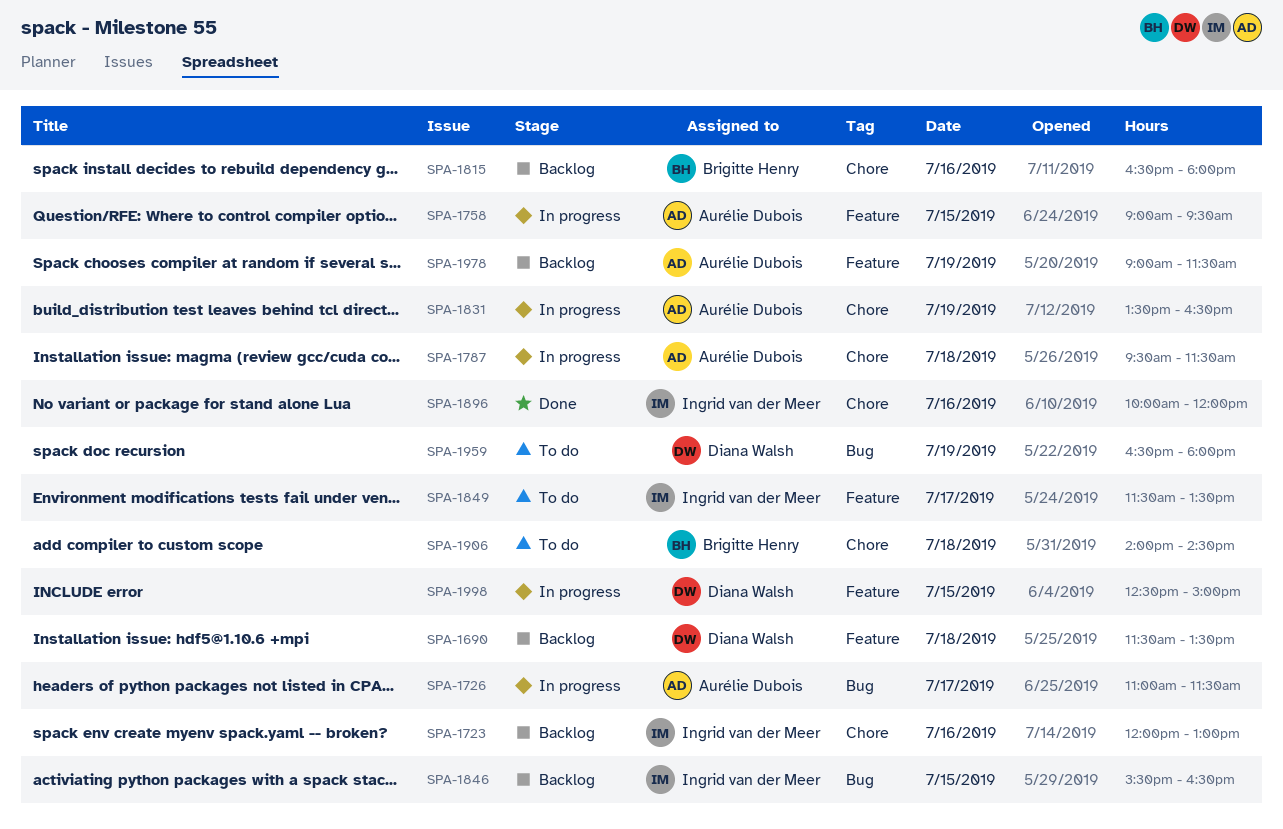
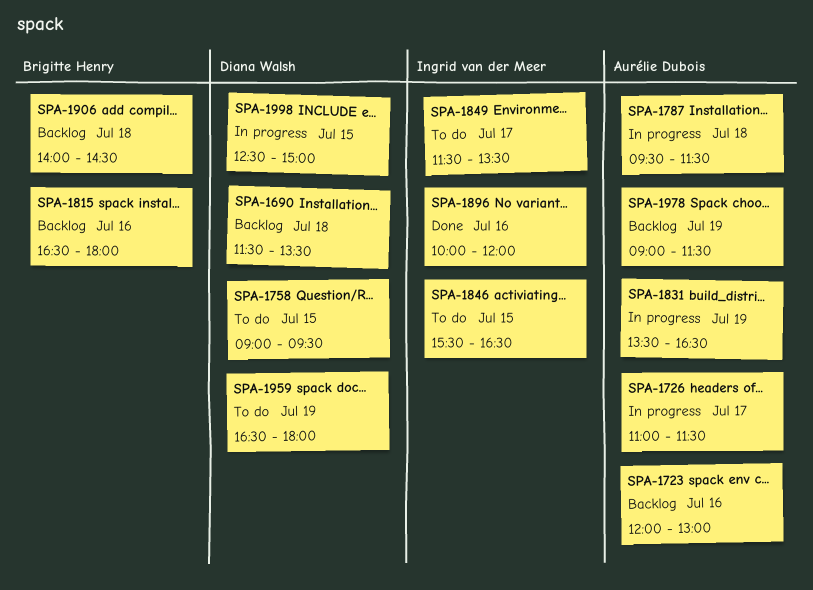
SPA-1723, owner: Ingrid van der Meer -> Aurélie Dubois
SPA-1758, status: In progress -> To do
SPA-1758, owner: Aurélie Dubois -> Diana Walsh
SPA-1846, status: Backlog -> To do
SPA-1906, status: To do -> Backlog

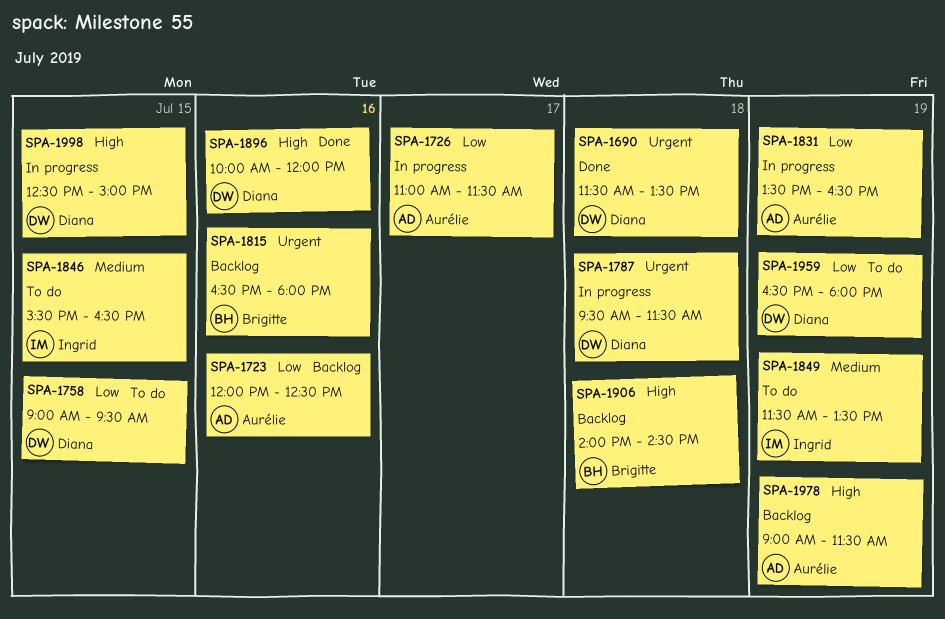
SPA-1690, status: Backlog -> Done
SPA-1723, ends: 13:00 -> 12:30
SPA-1787, owner: Aurélie Dubois -> Diana Walsh
SPA-1849, day: Jul 17 -> Jul 19
SPA-1896, owner: Ingrid van der Meer -> Diana Walsh

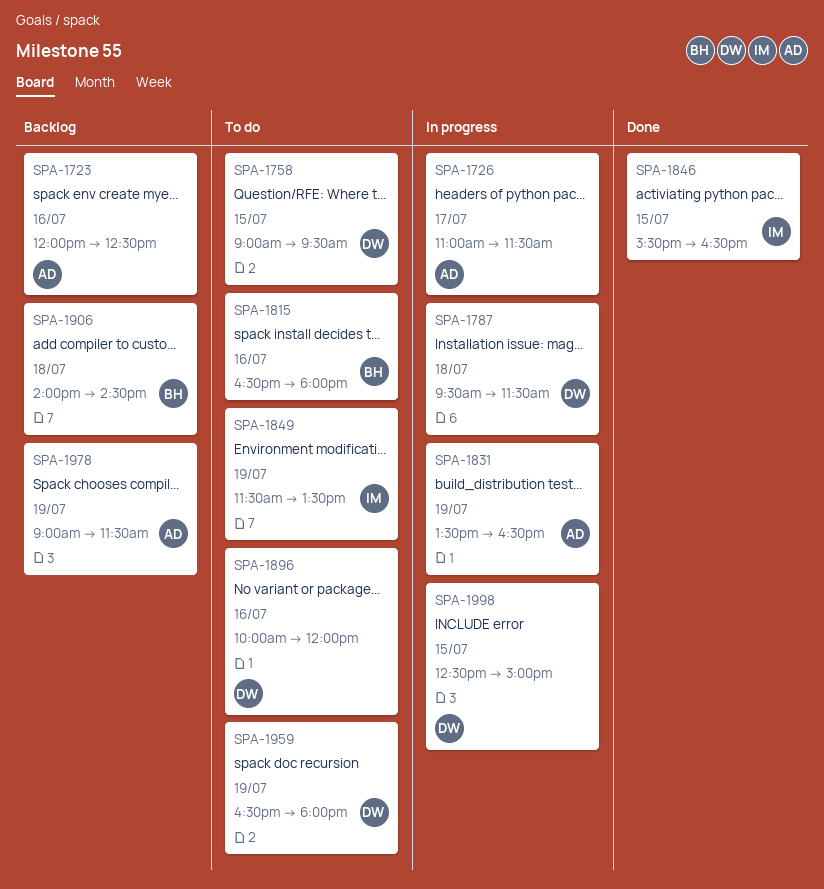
SPA-1690: present -> none
SPA-1815, status: Backlog -> To do
SPA-1846, status: To do -> Done
SPA-1896, status: Done -> To do

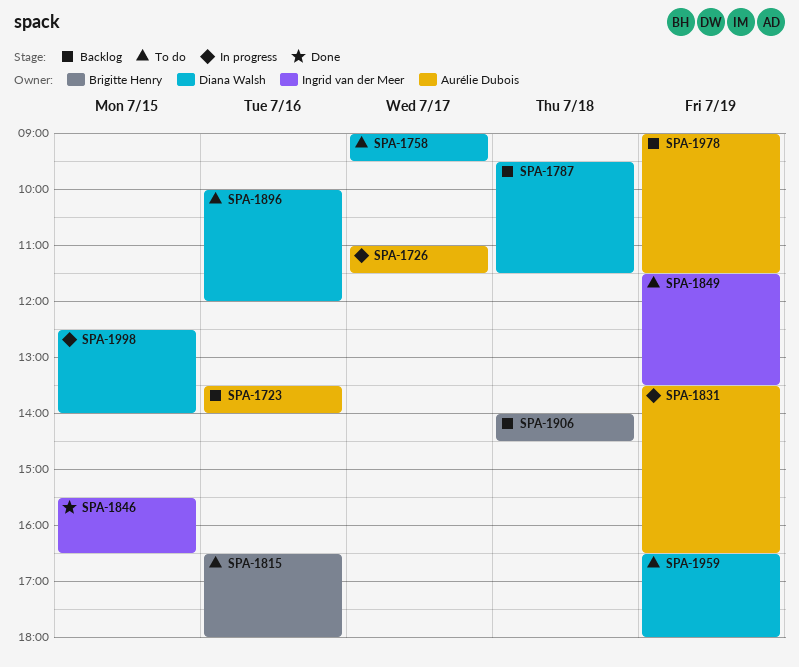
SPA-1723, begins: 12:00 -> 13:30
SPA-1723, ends: 12:30 -> 14:00
SPA-1758, day: Jul 15 -> Jul 17
SPA-1787, status: In progress -> Backlog
SPA-1998, ends: 15:00 -> 14:00

